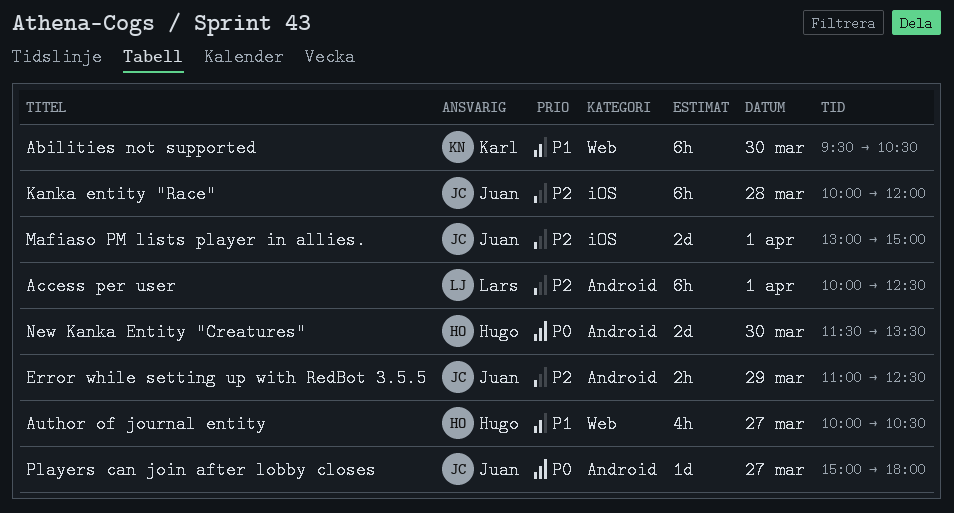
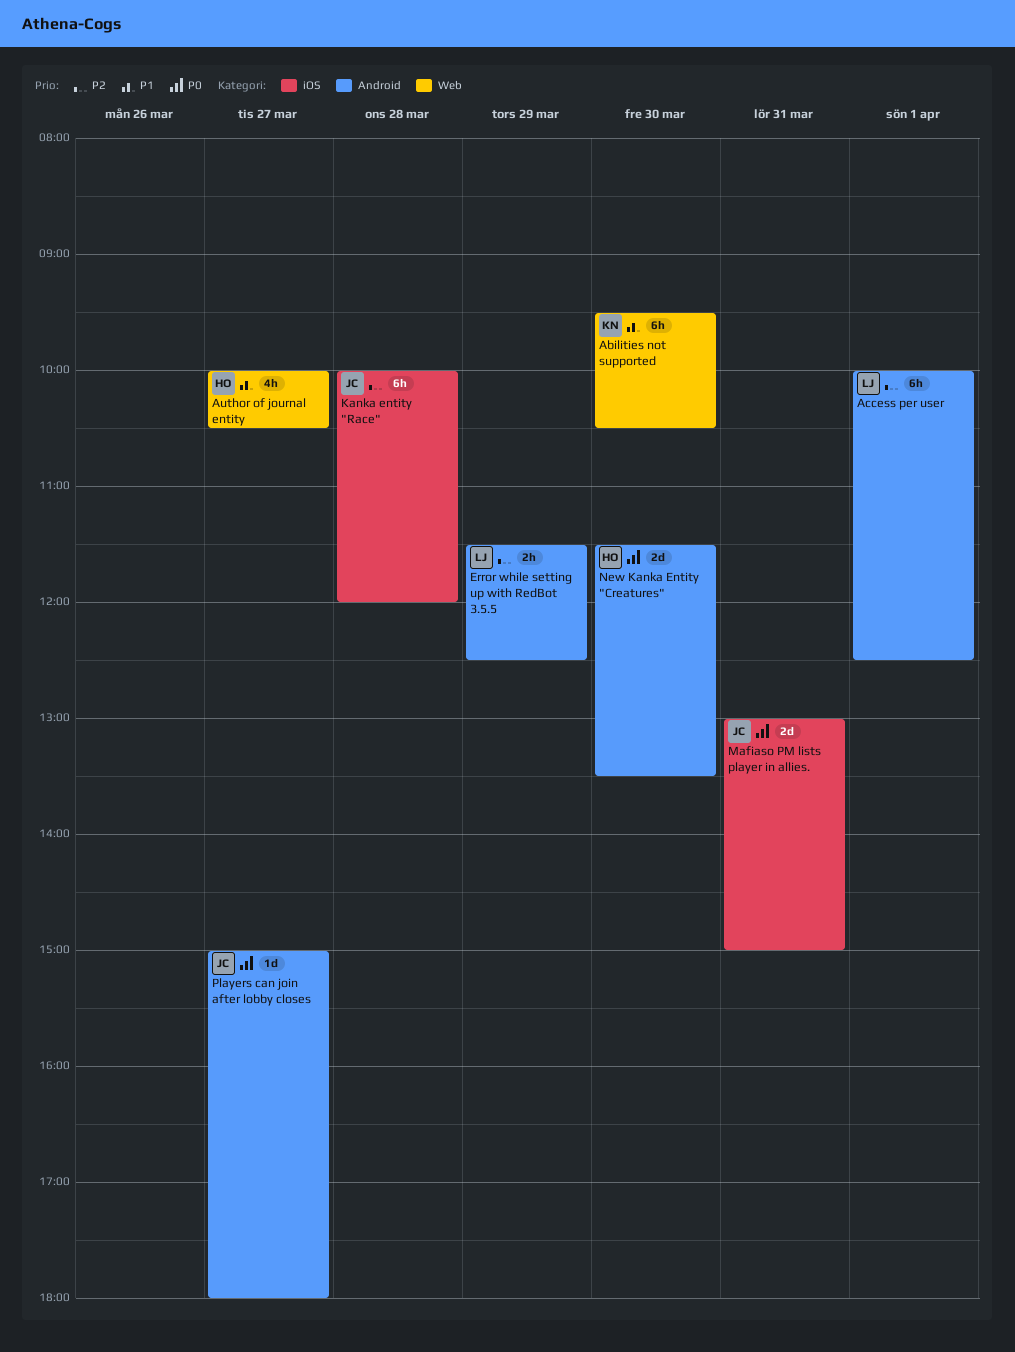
Error while setting up with RedBot 3.5.5, owner: Juan -> Lars
Error while setting up with RedBot 3.5.5, begins: 11:00 -> 11:30
Mafiaso PM lists player in allies., priority: P2 -> P0
Mafiaso PM lists player in allies., day: Apr 1 -> Mar 31

